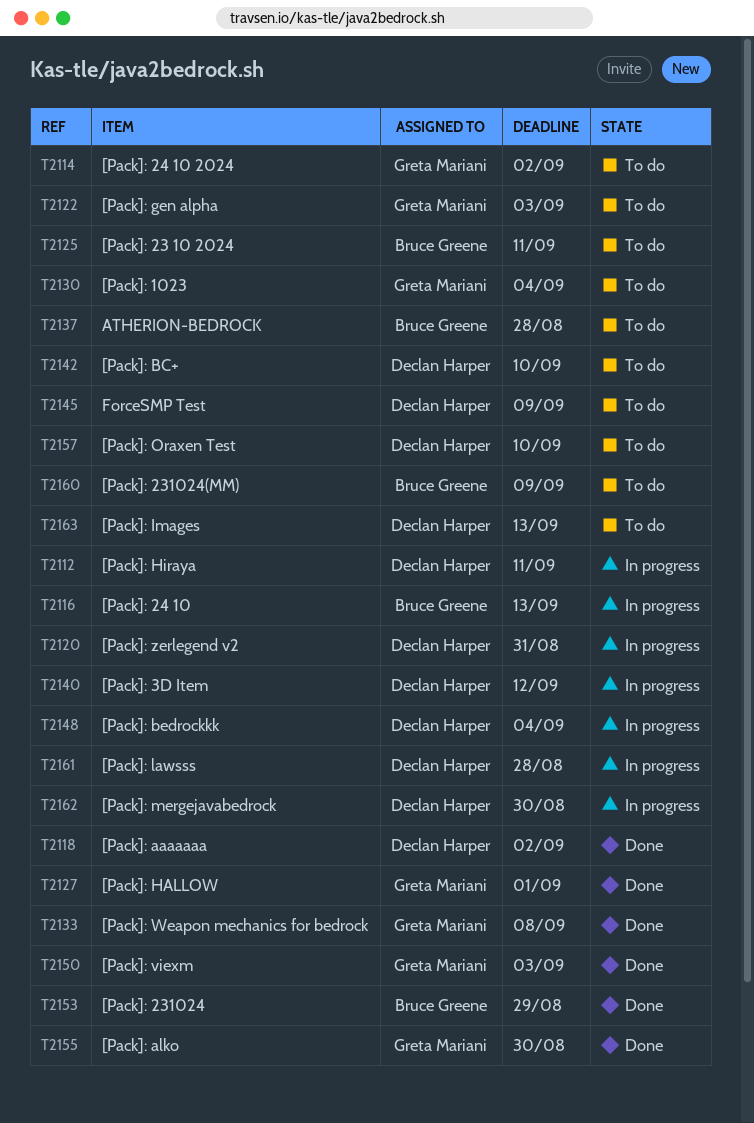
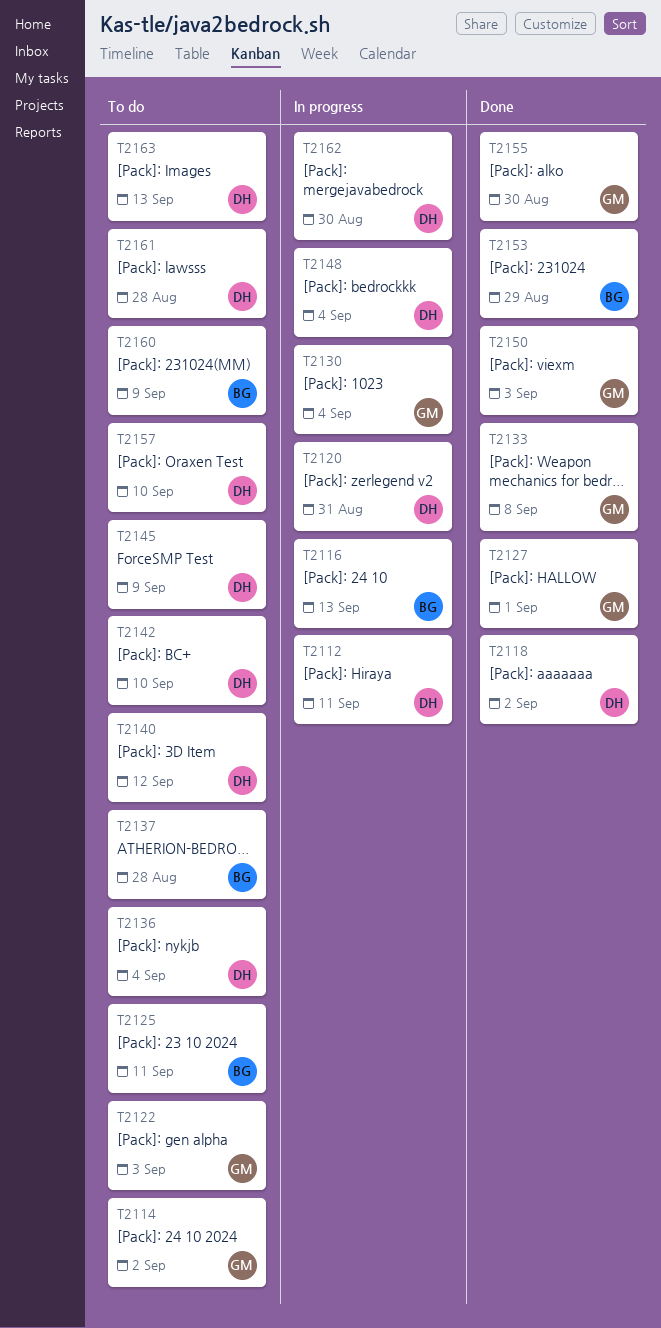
T2130, status: To do -> In progress
T2136: none -> present
T2140, status: In progress -> To do
T2161, status: In progress -> To do

